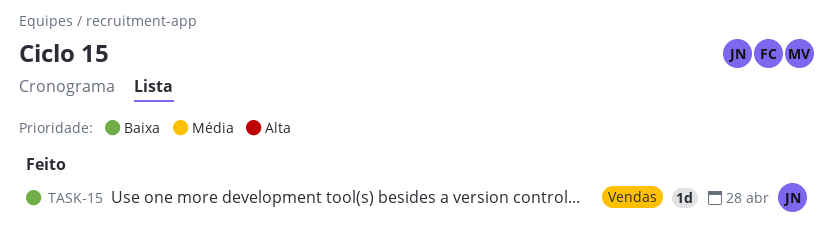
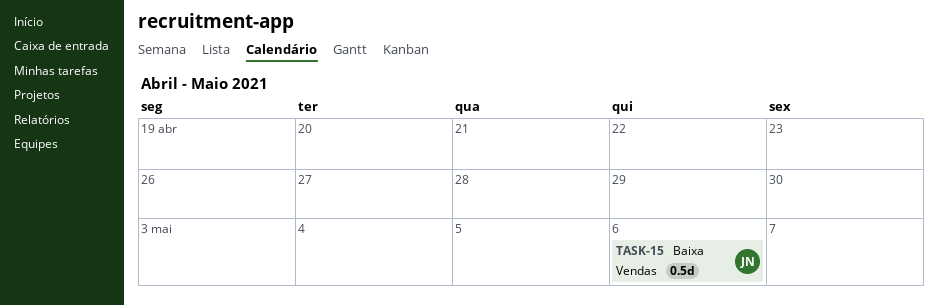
TASK-15, estimate: 1d -> 0.5d
TASK-15, due: Apr 28 -> May 6

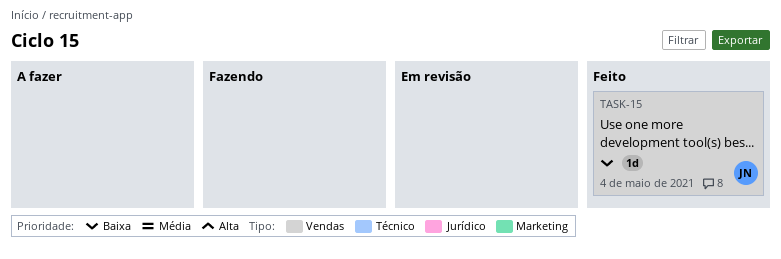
TASK-15, estimate: 0.5d -> 1d
TASK-15, due: May 6 -> May 4

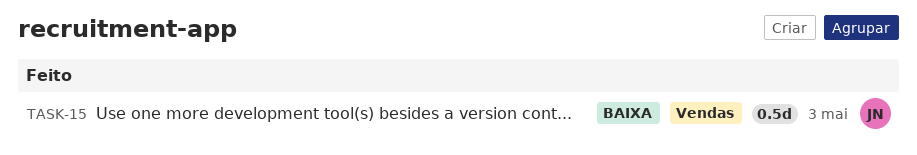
TASK-15, estimate: 1d -> 0.5d
TASK-15, due: May 4 -> May 3

